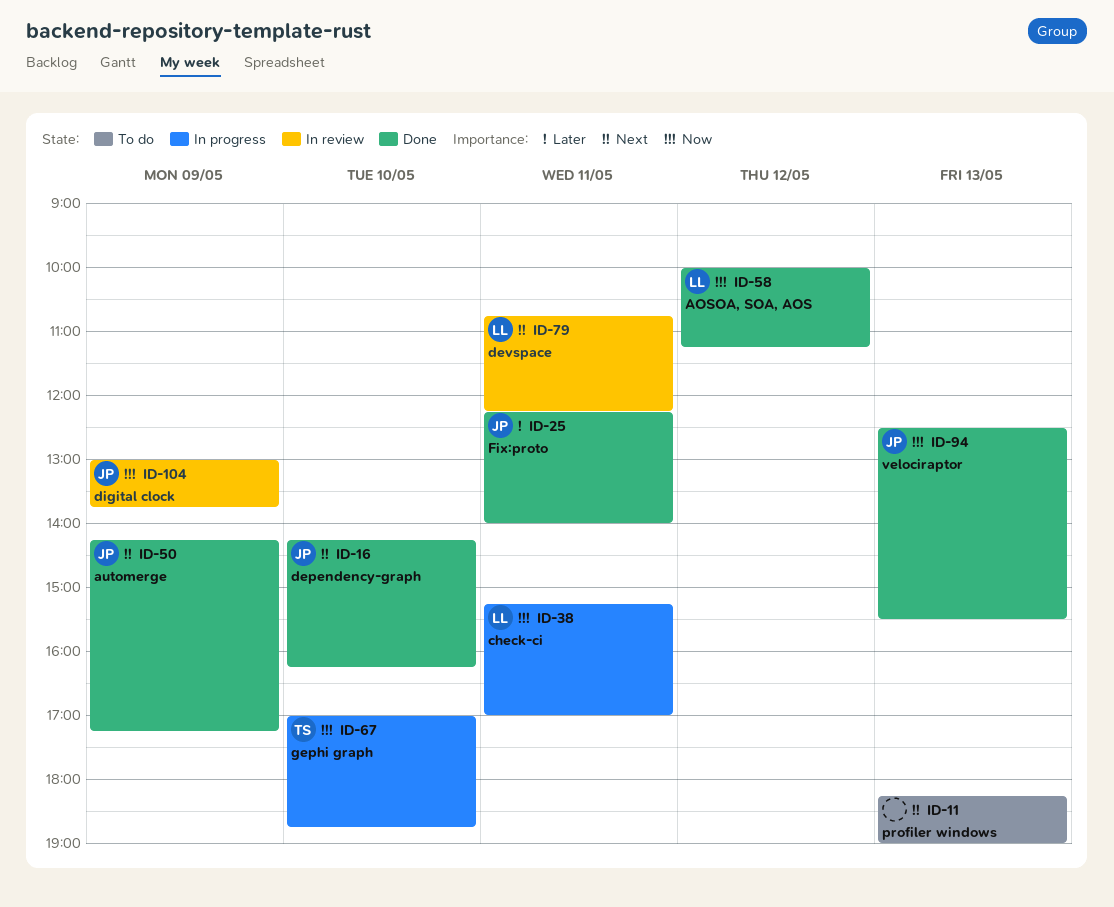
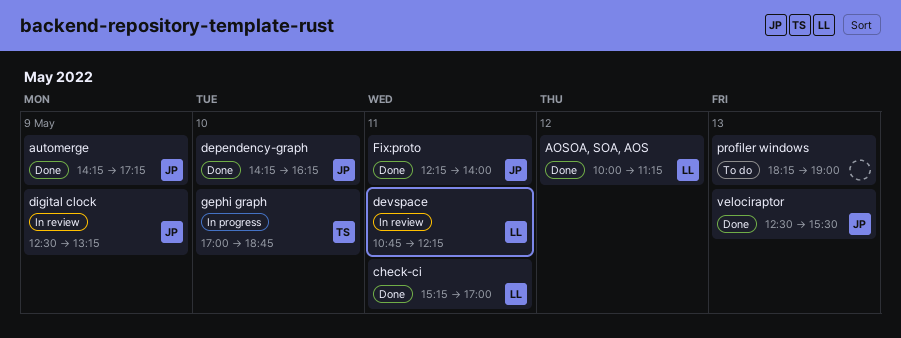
check-ci, status: In progress -> Done
digital clock, begins: 13:00 -> 12:30
digital clock, ends: 13:45 -> 13:15

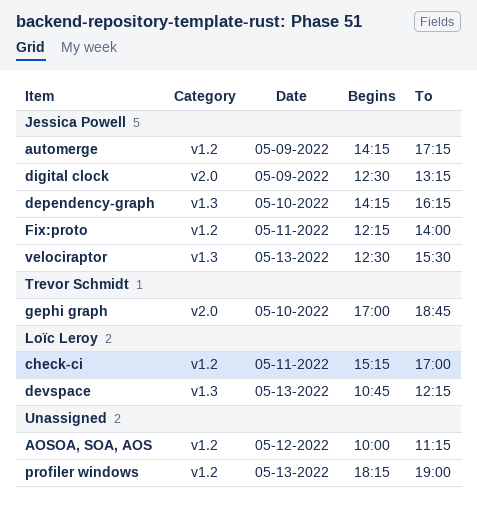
AOSOA, SOA, AOS, owner: Loïc Leroy -> none
devspace, day: May 11 -> May 13

